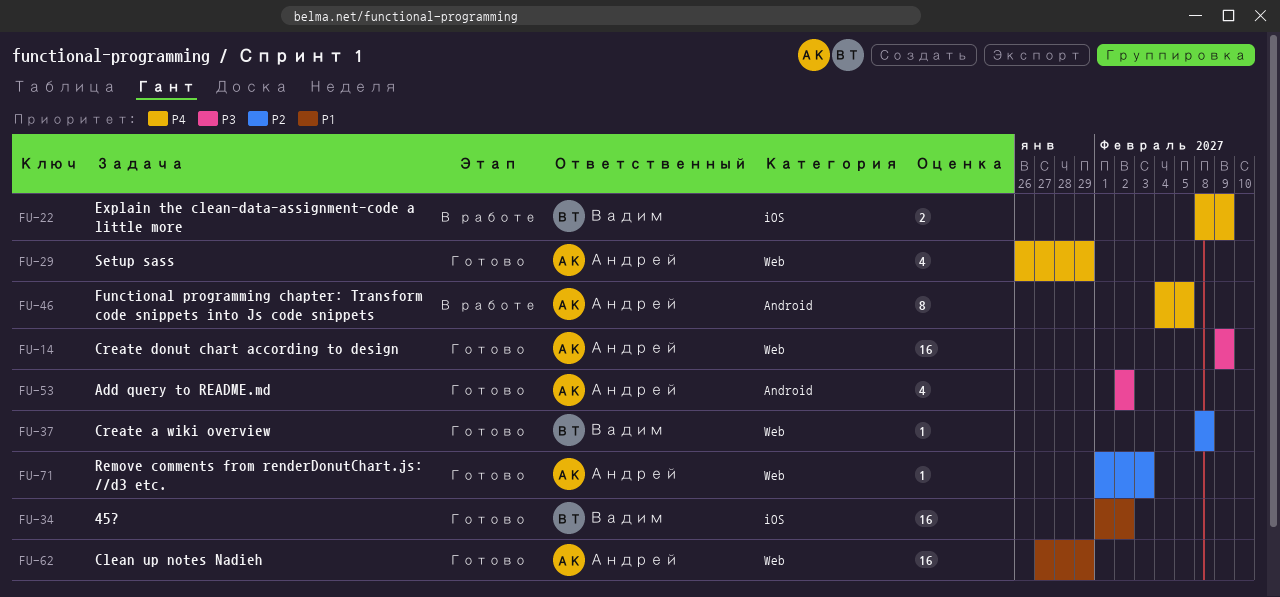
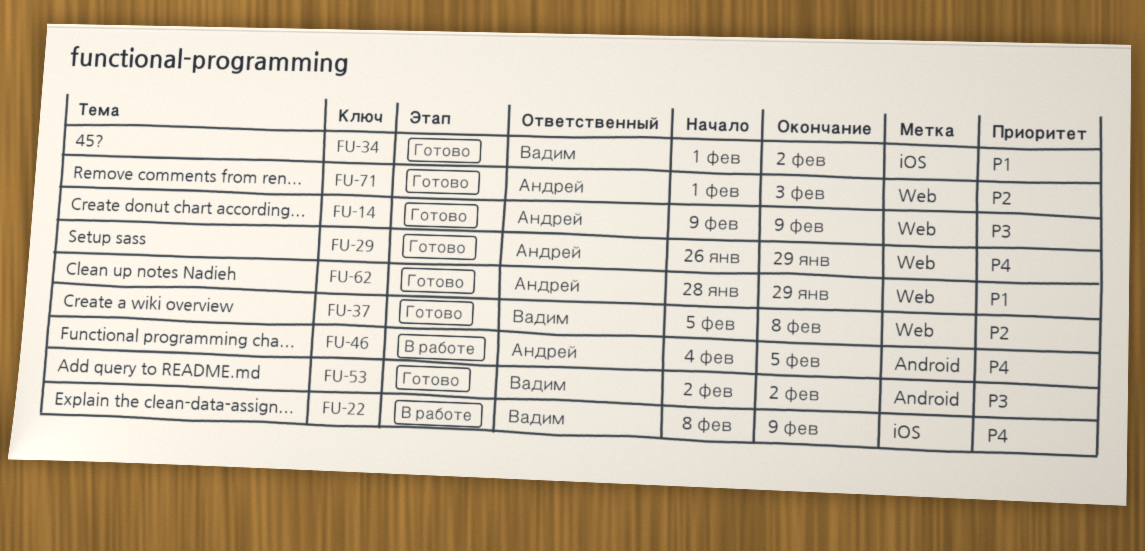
FU-37, start: Feb 8 -> Feb 5
FU-53, owner: Андрей -> Вадим
FU-62, start: Jan 27 -> Jan 28

